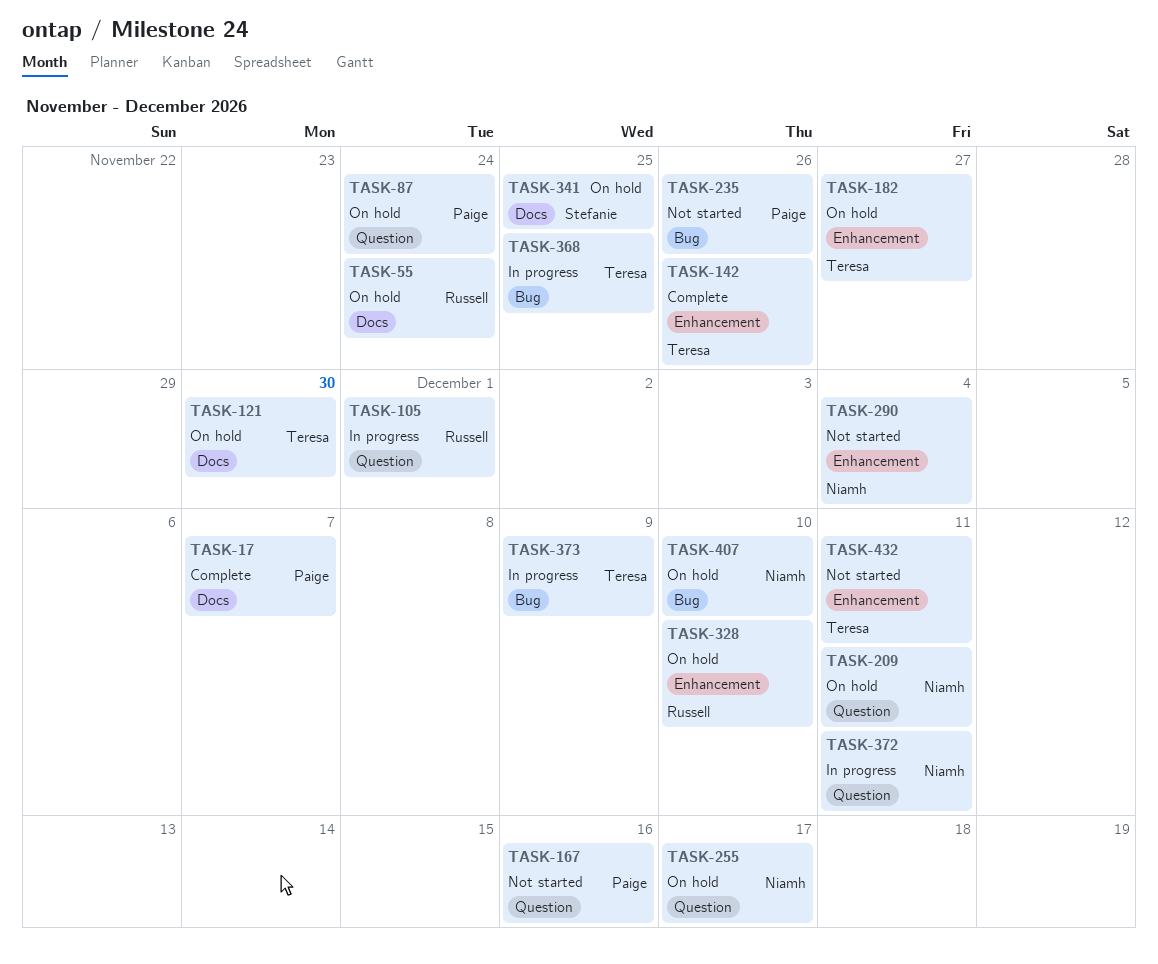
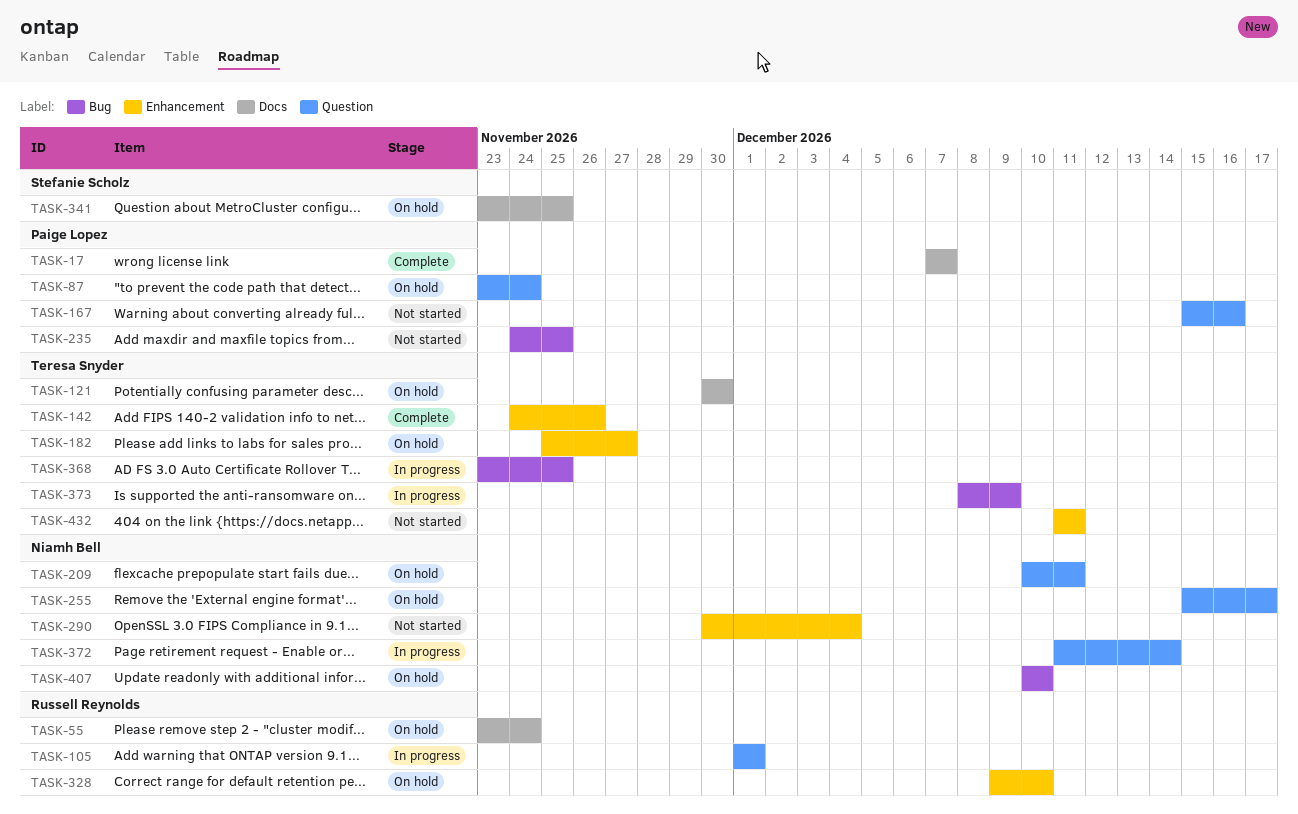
TASK-235, due: Nov 26 -> Nov 25
TASK-372, due: Dec 11 -> Dec 14

